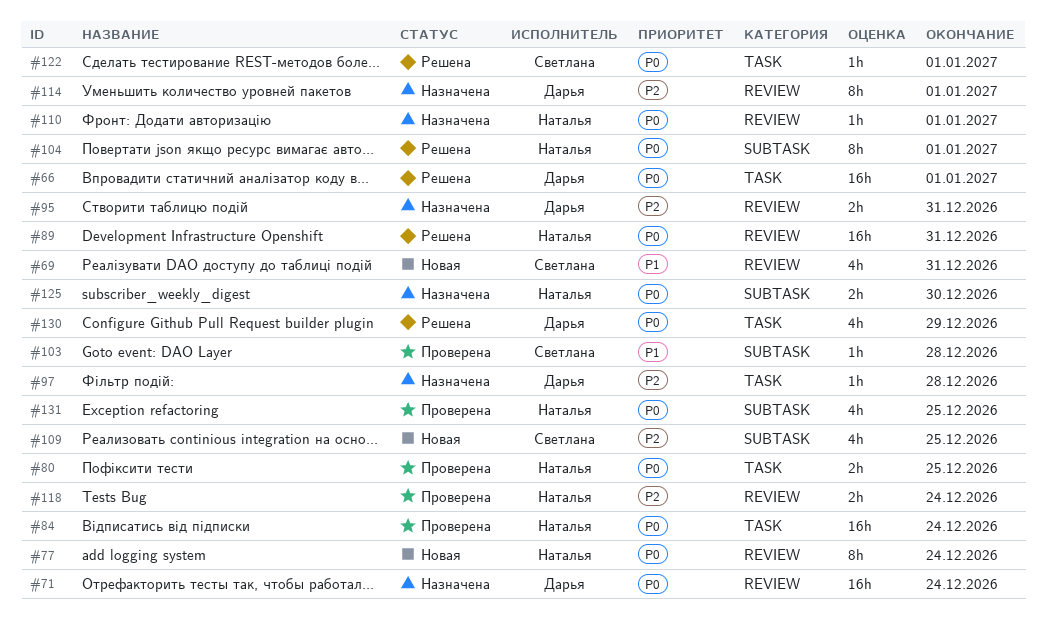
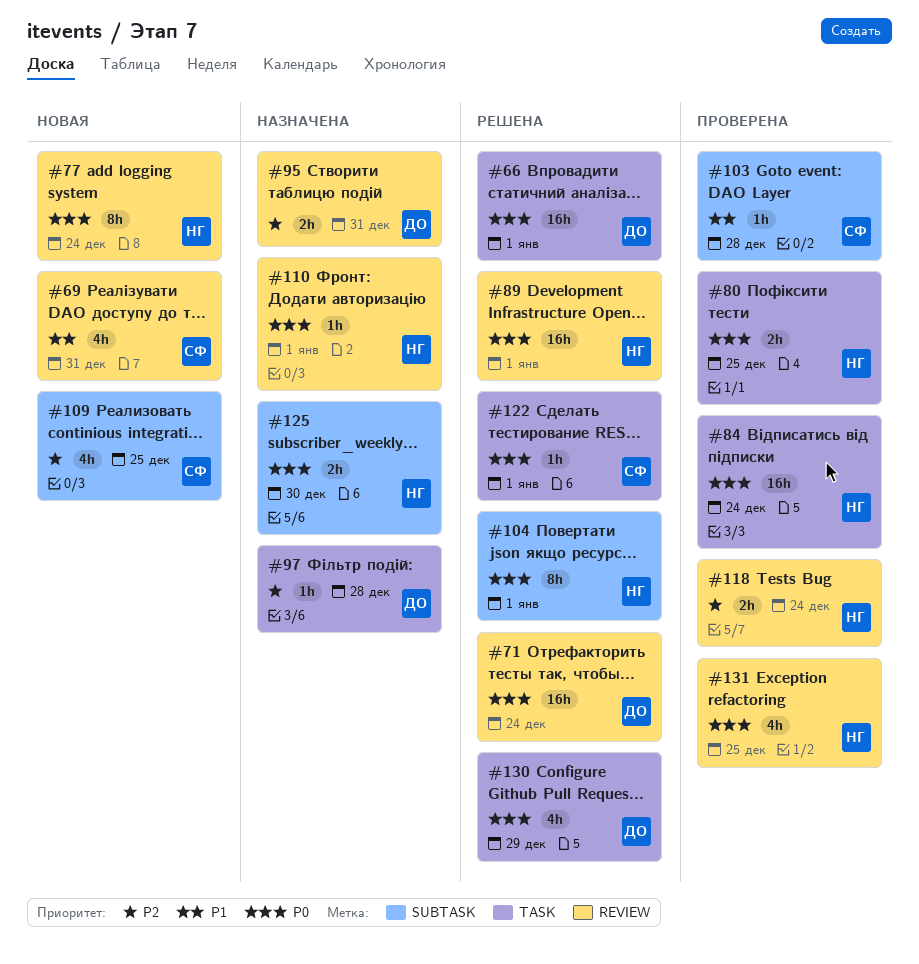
#71, status: Назначена -> Решена
#89, due: Dec 31 -> Jan 1
#114: present -> none
#131, label: SUBTASK -> REVIEW

